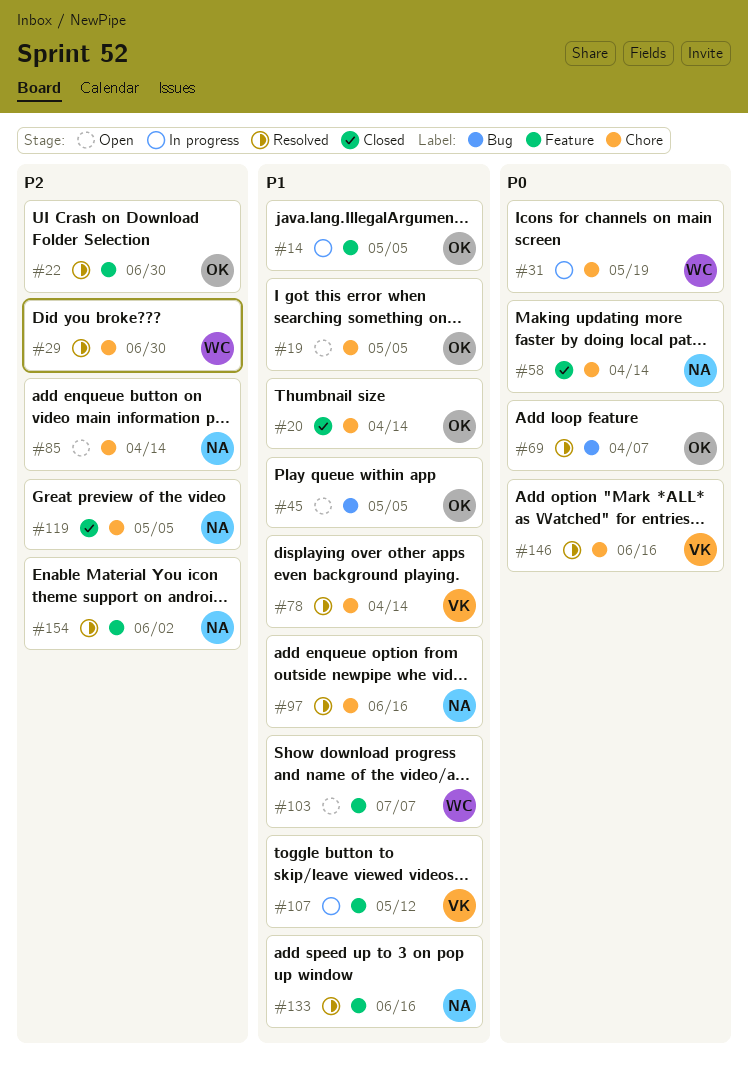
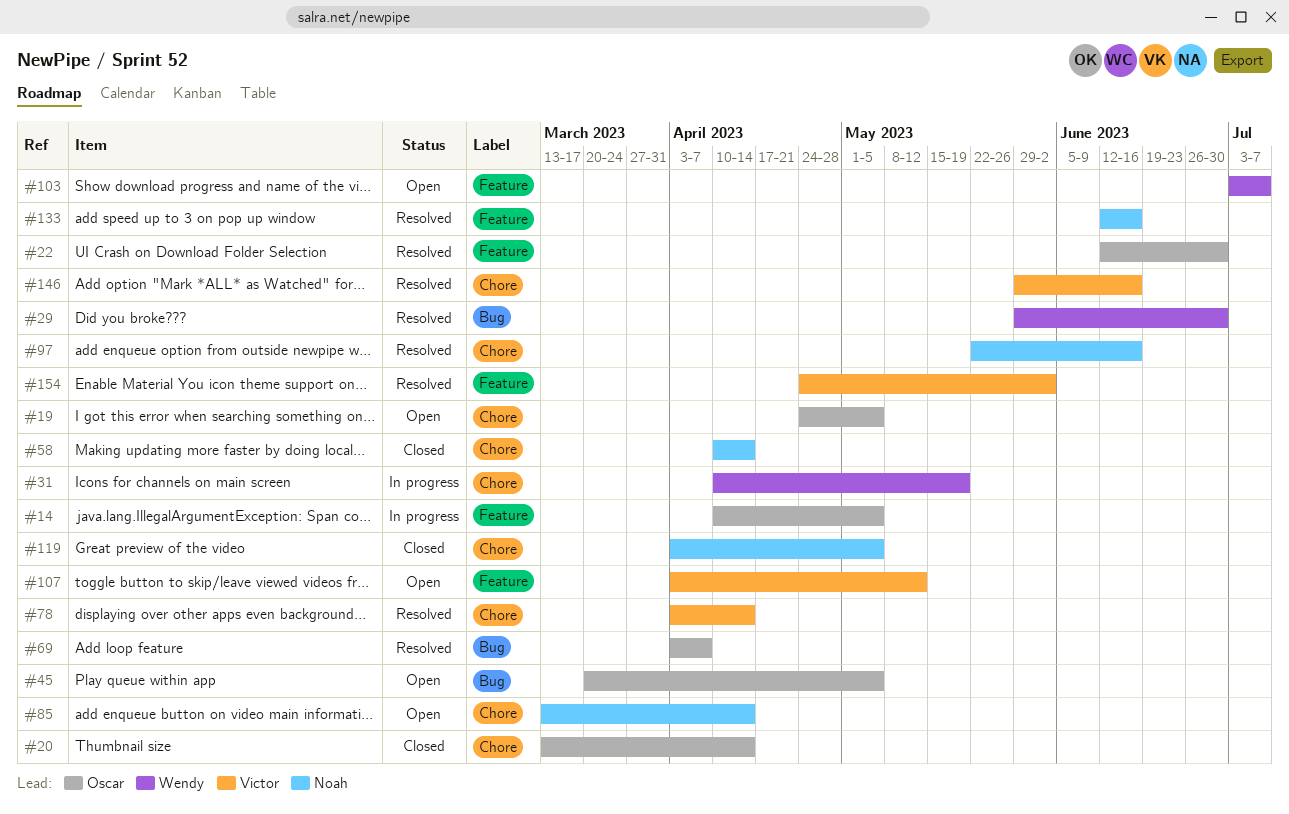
#29, label: Chore -> Bug
#107, status: In progress -> Open
#154, owner: Noah -> Victor

